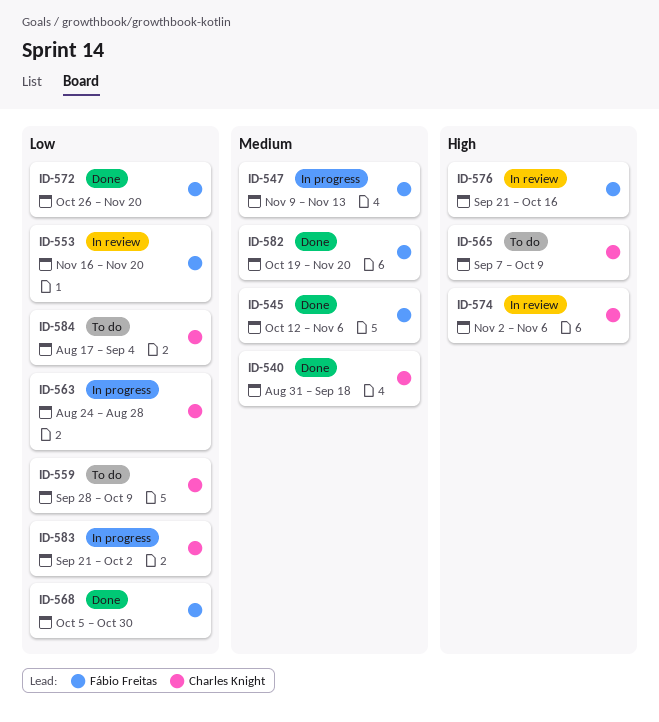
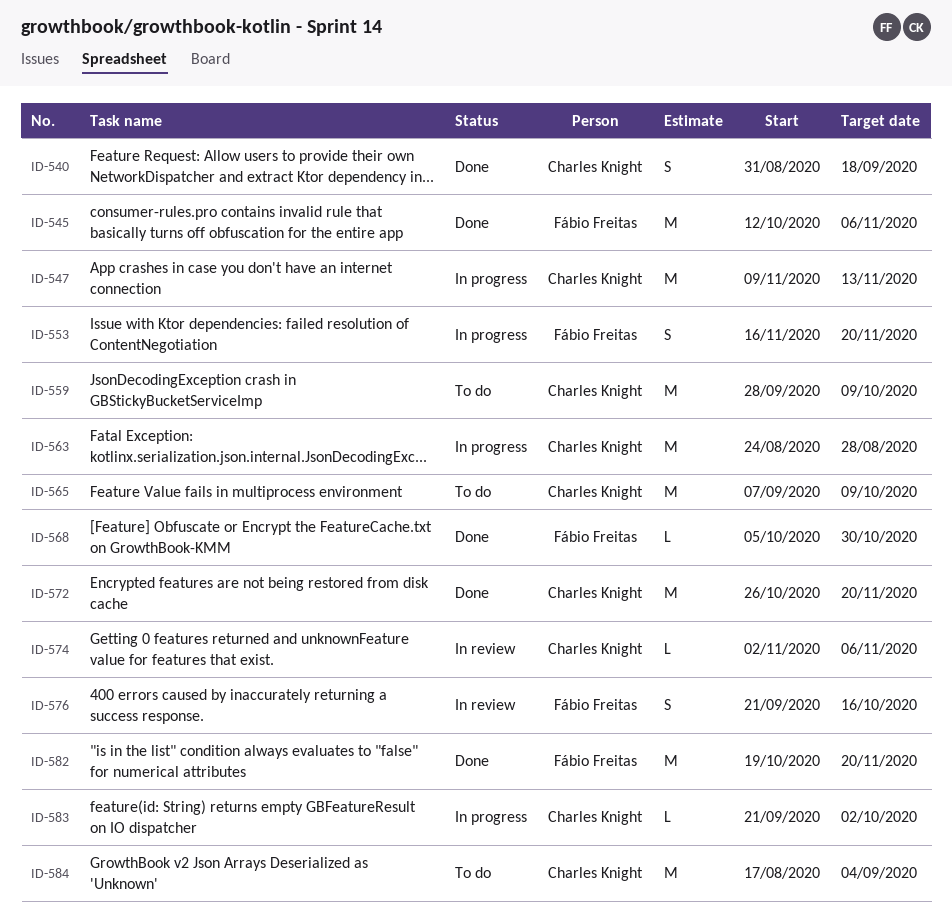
ID-547, owner: Fábio Freitas -> Charles Knight
ID-553, status: In review -> In progress
ID-572, owner: Fábio Freitas -> Charles Knight

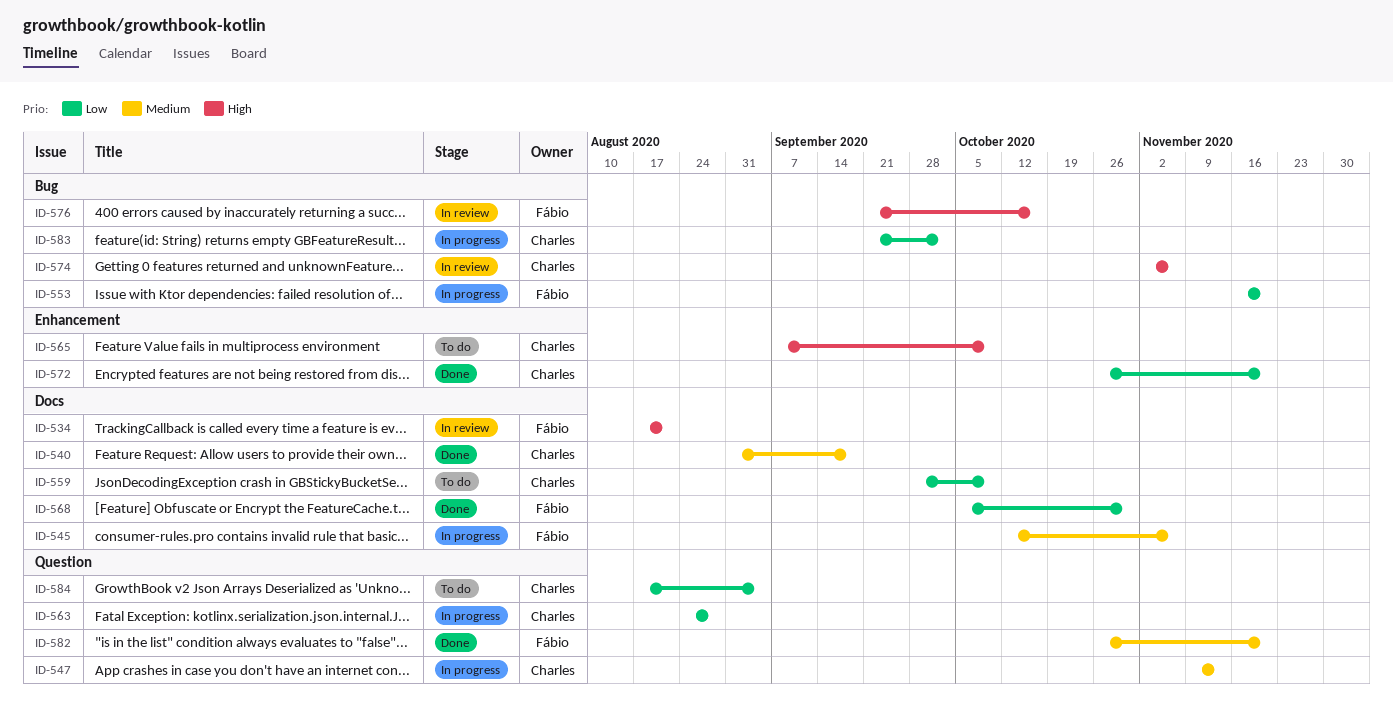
ID-534: none -> present
ID-545, status: Done -> In progress
ID-582, start: Oct 19 -> Oct 26

